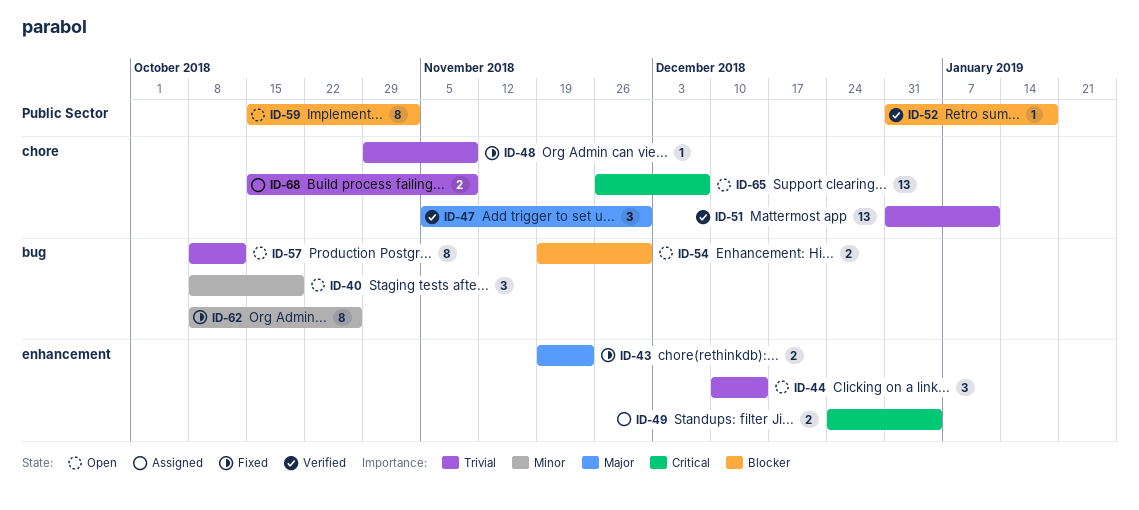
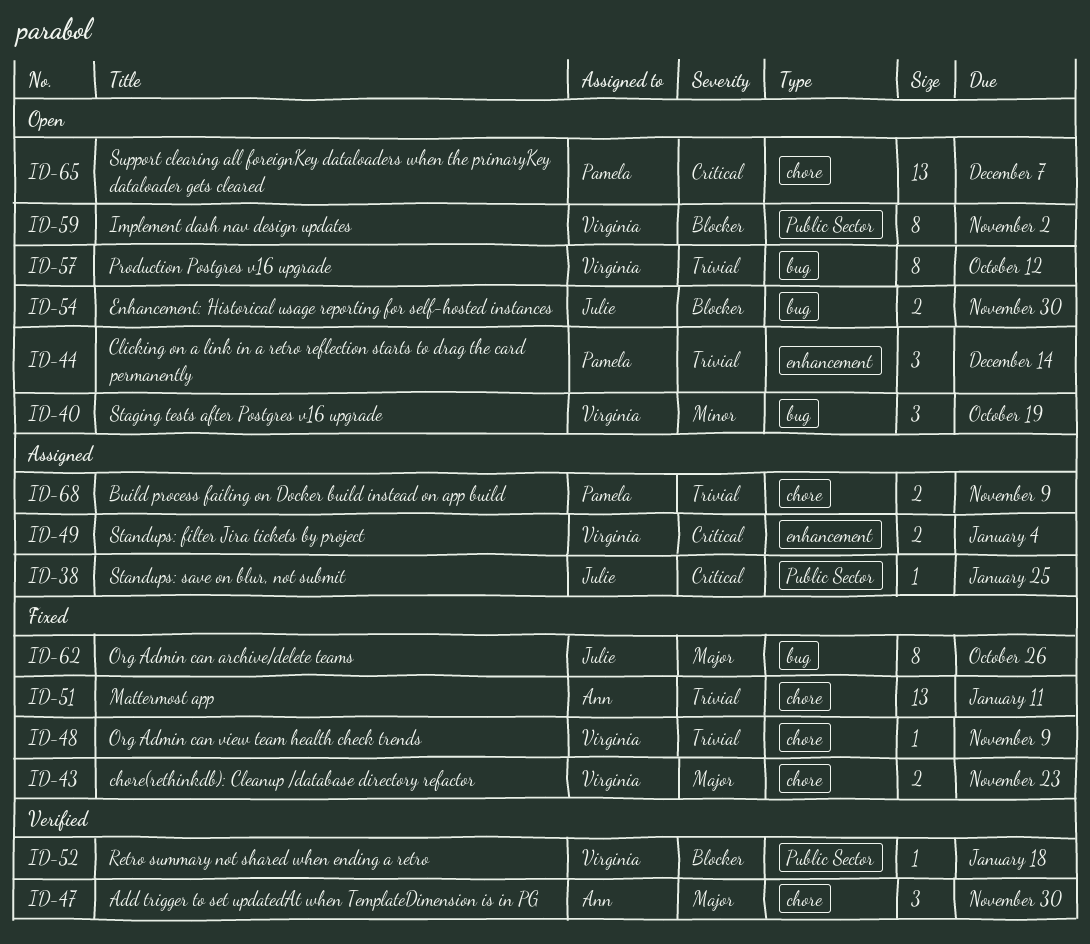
ID-38: none -> present
ID-43, label: enhancement -> chore
ID-51, status: Verified -> Fixed
ID-62, priority: Minor -> Major

